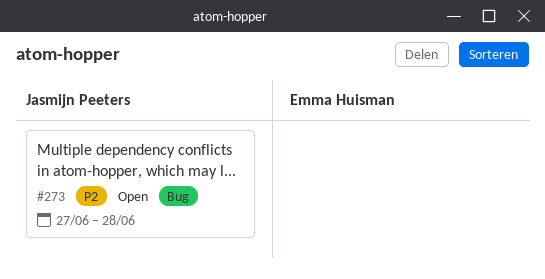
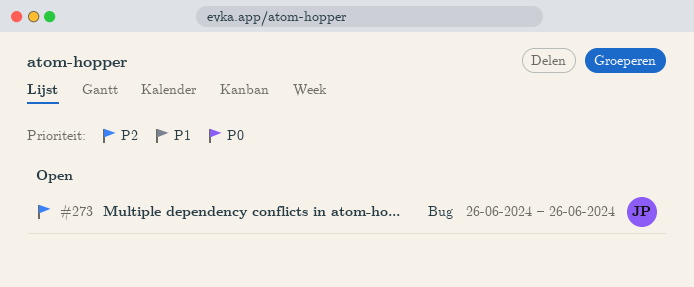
#273, start: Jun 27 -> Jun 26
#273, due: Jun 28 -> Jun 26

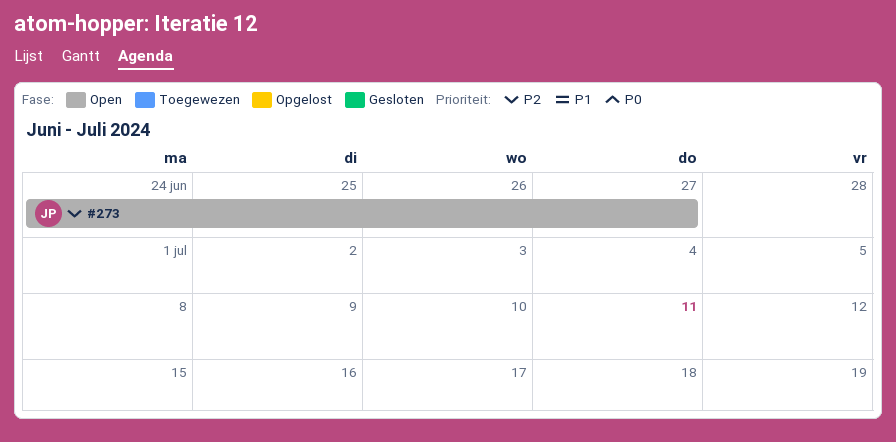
#273, start: Jun 26 -> Jun 24
#273, due: Jun 26 -> Jun 27

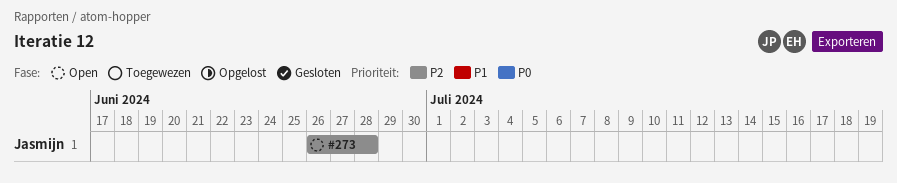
#273, start: Jun 24 -> Jun 26
#273, due: Jun 27 -> Jun 28

